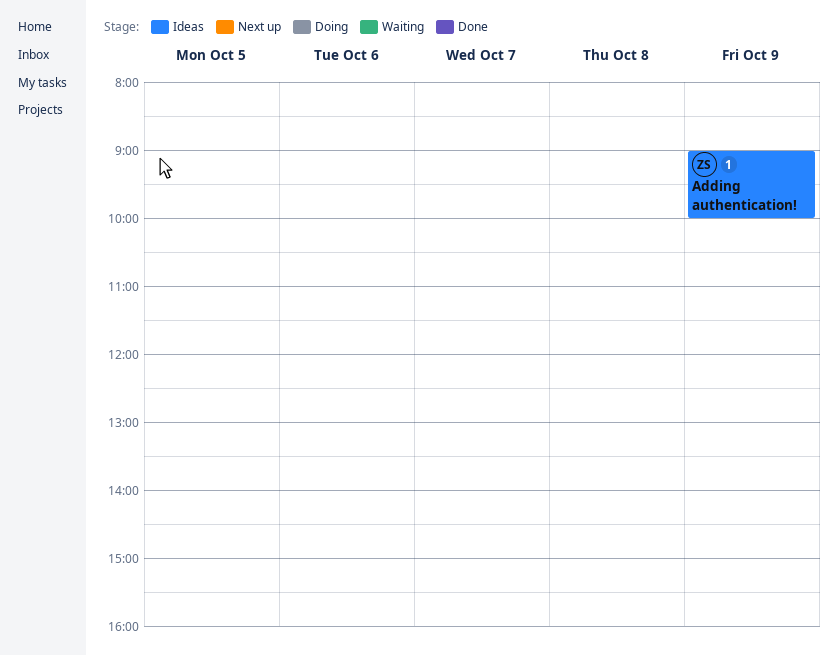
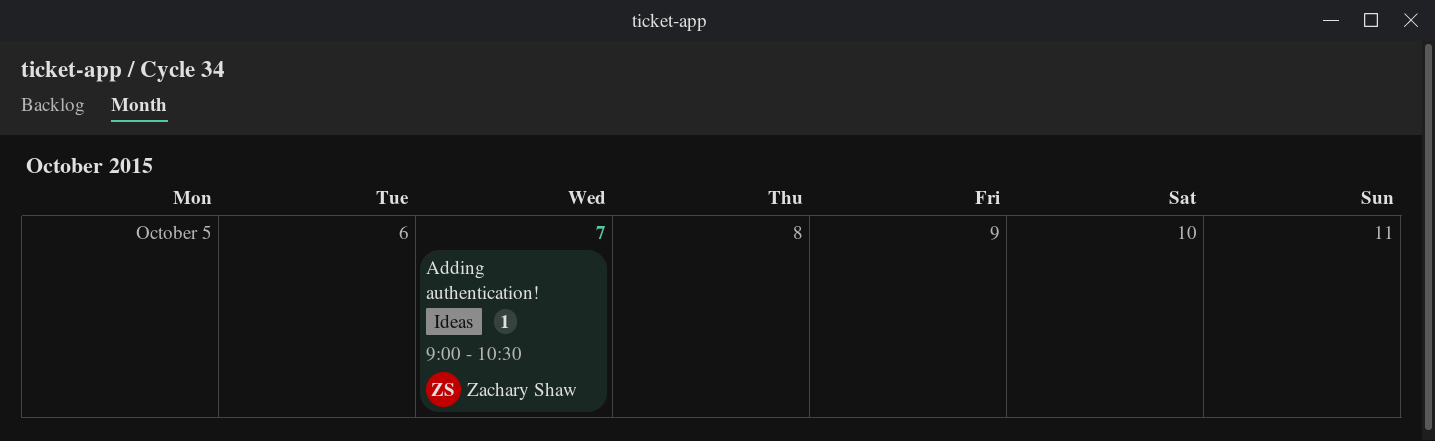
Adding authentication!, day: Oct 9 -> Oct 7
Adding authentication!, ends: 10:00 -> 10:30

